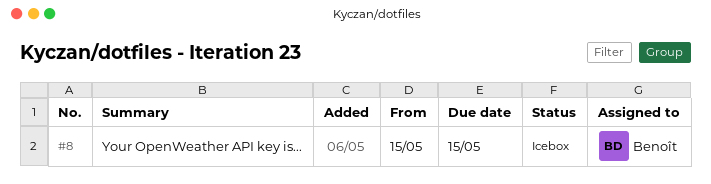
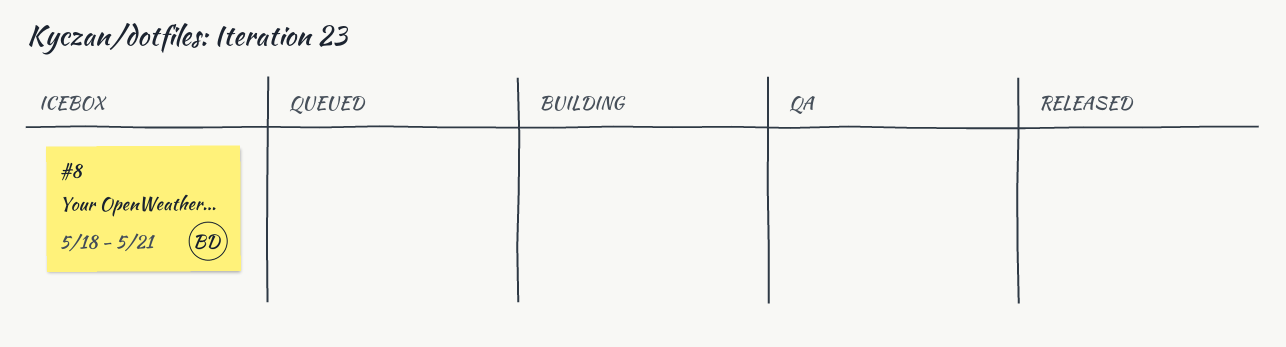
#8, start: May 15 -> May 18
#8, due: May 15 -> May 21

